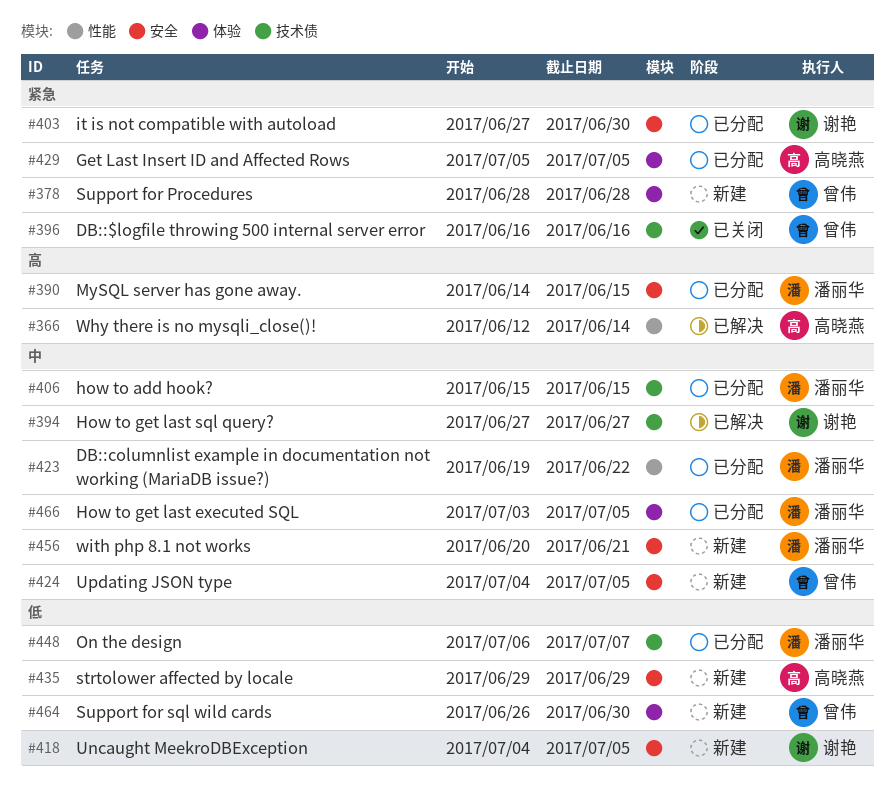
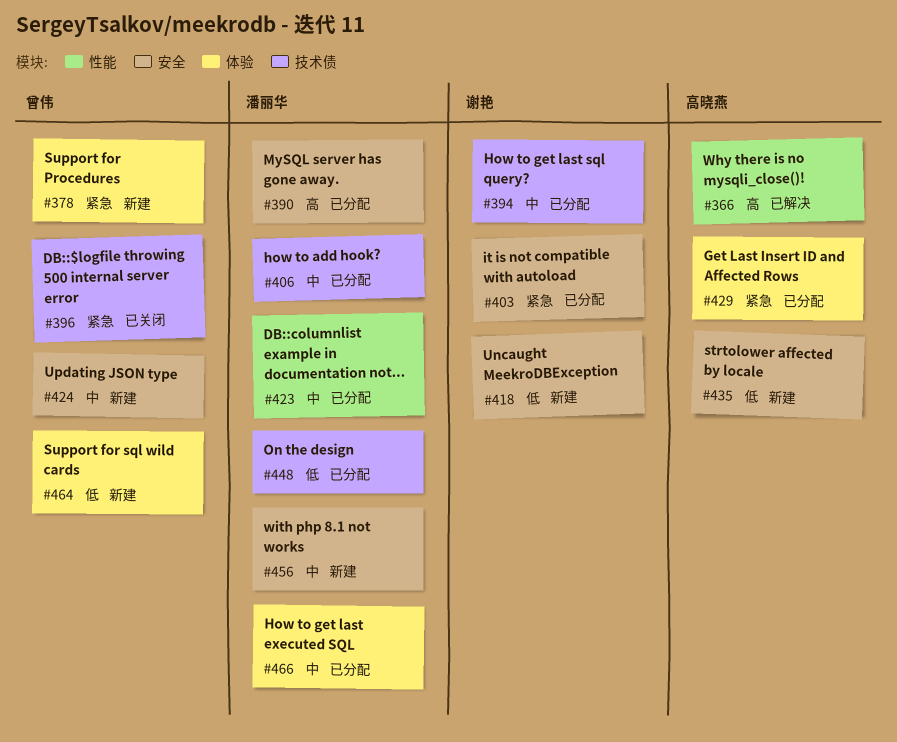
#394, status: 已解决 -> 已分配

